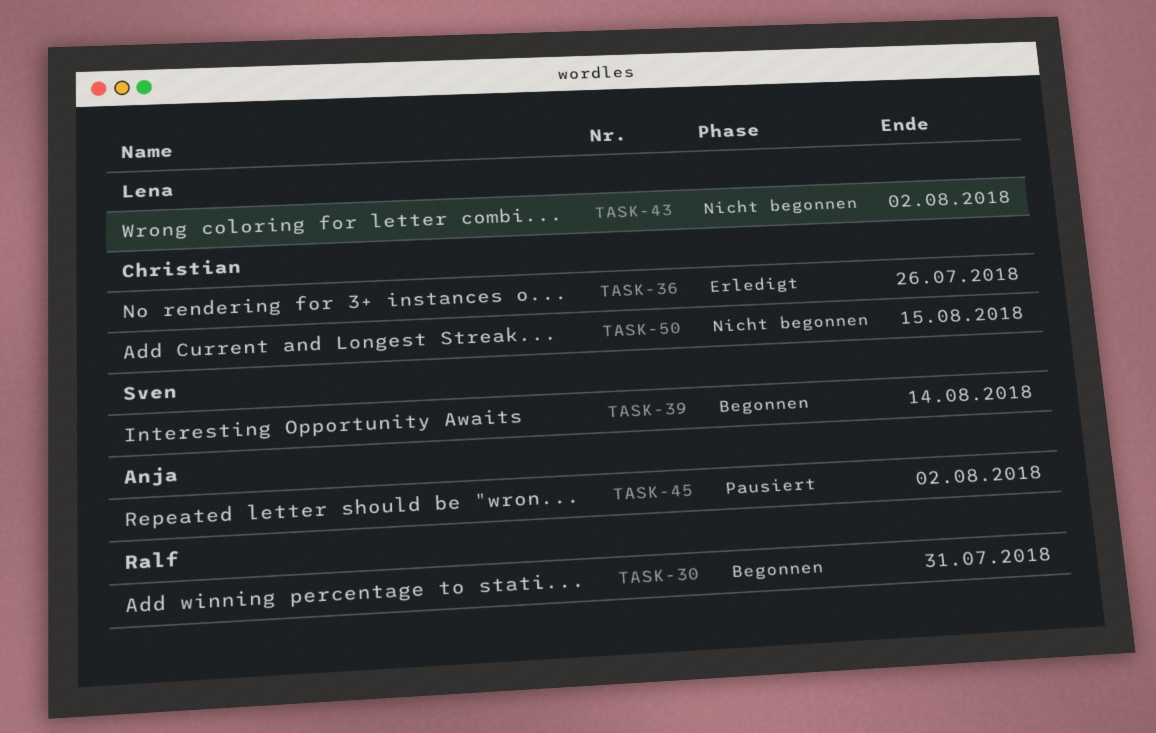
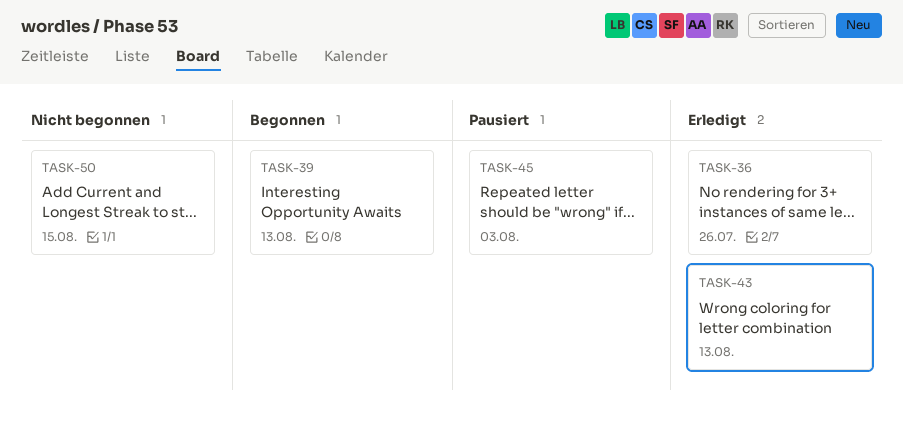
TASK-30: present -> none
TASK-39, due: Aug 14 -> Aug 13
TASK-43, status: Nicht begonnen -> Erledigt
TASK-43, due: Aug 2 -> Aug 13
TASK-45, due: Aug 2 -> Aug 3

